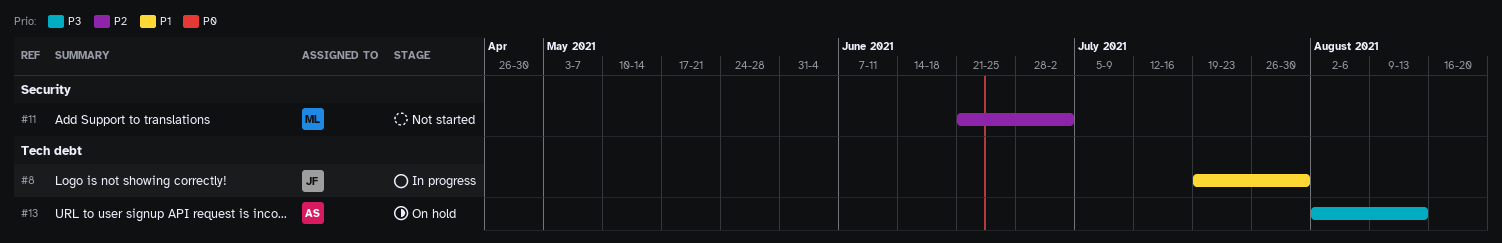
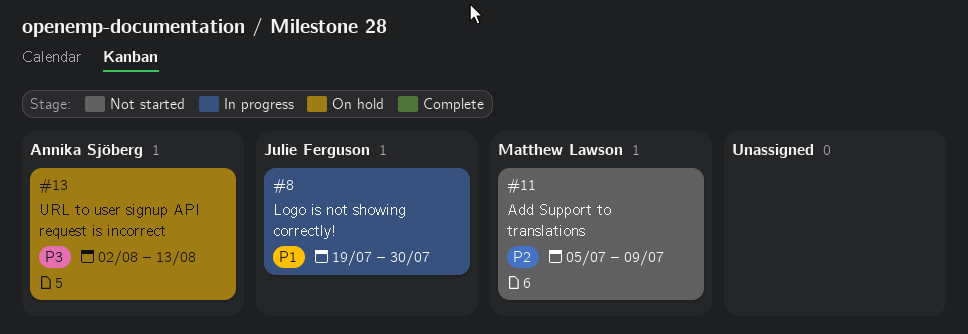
#11, start: Jun 21 -> Jul 5
#11, due: Jul 2 -> Jul 9

